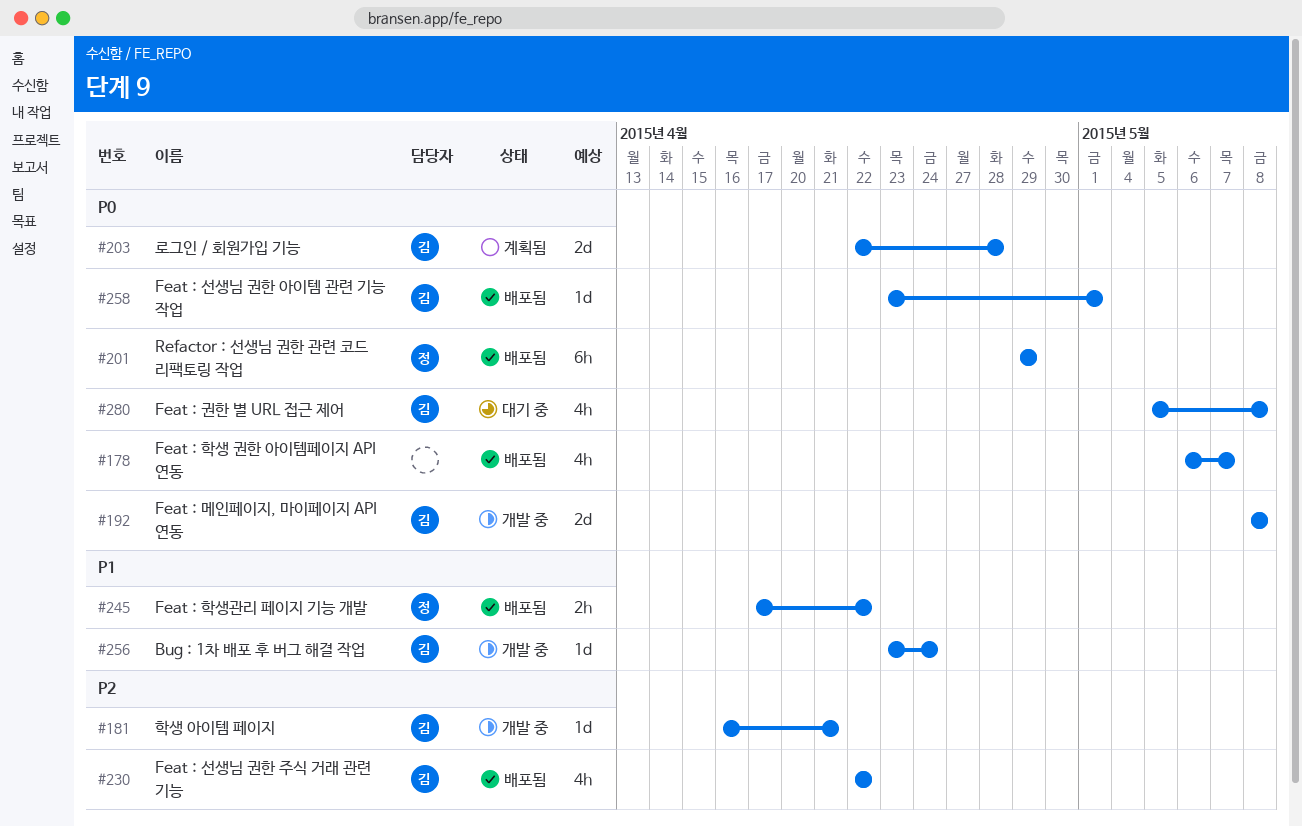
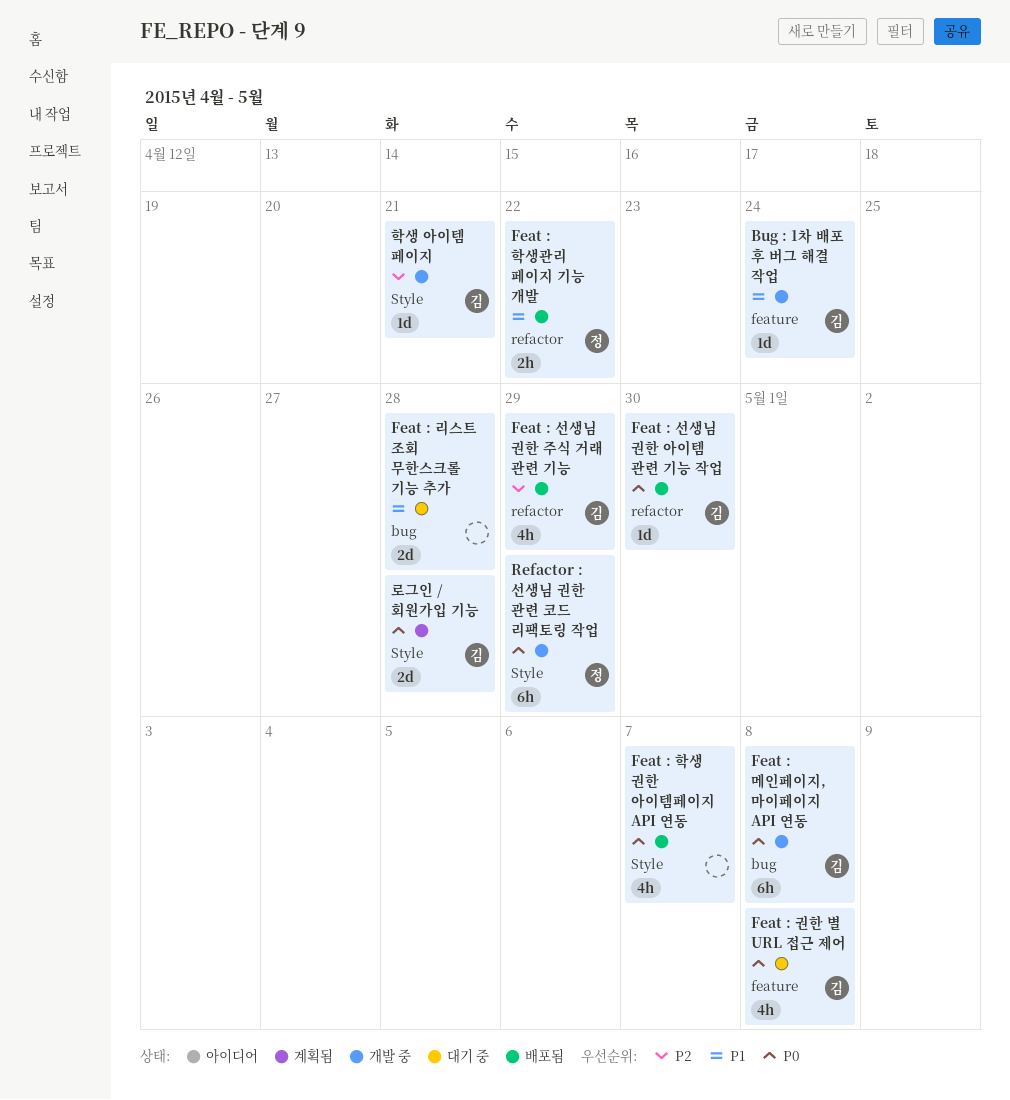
Feat : 리스트 조회 무한스크롤 기능 추가: none -> present
Feat : 메인페이지, 마이페이지 API 연동, estimate: 2d -> 6h
Feat : 선생님 권한 아이템 관련 기능 작업, due: May 1 -> Apr 30
Feat : 선생님 권한 주식 거래 관련 기능, due: Apr 22 -> Apr 29
Refactor : 선생님 권한 관련 코드 리팩토링 작업, status: 배포됨 -> 개발 중

